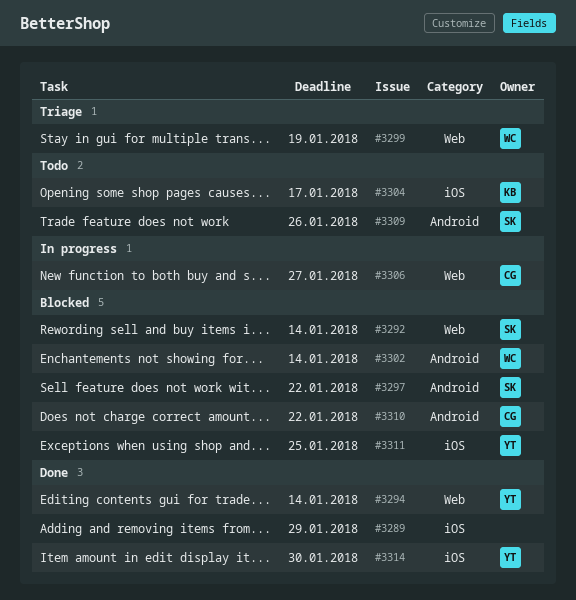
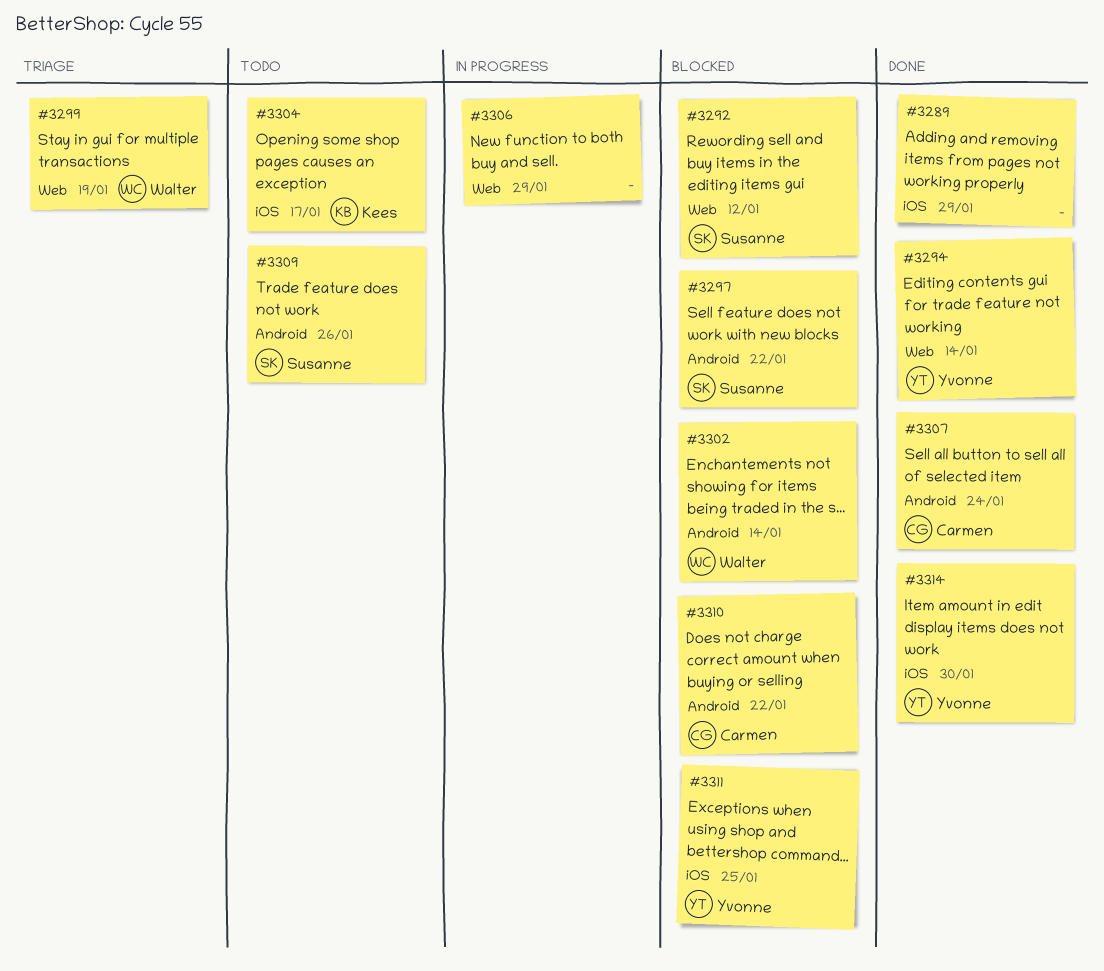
#3292, due: Jan 14 -> Jan 12
#3306, owner: Carmen -> none
#3306, due: Jan 27 -> Jan 29
#3307: none -> present

